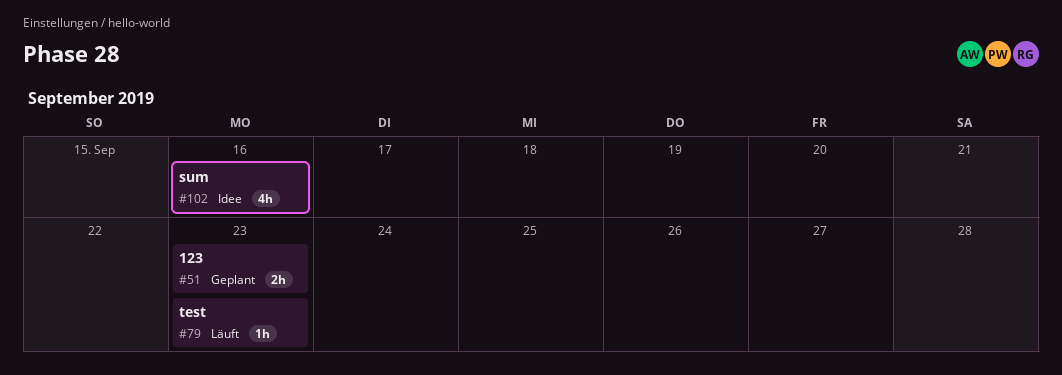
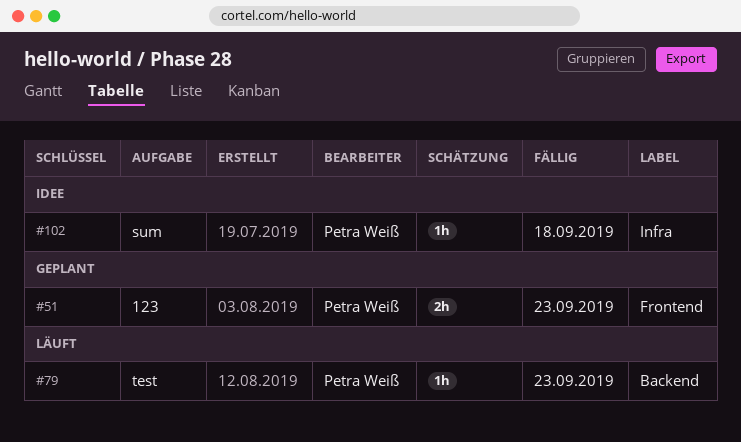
#102, estimate: 4h -> 1h
#102, due: Sep 16 -> Sep 18

